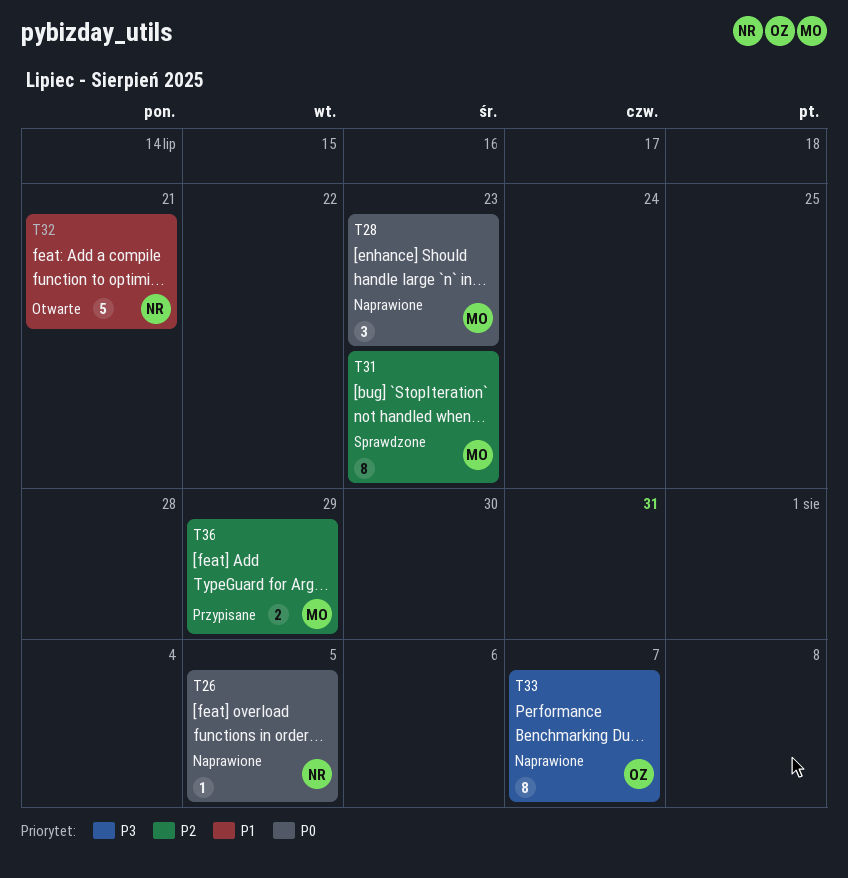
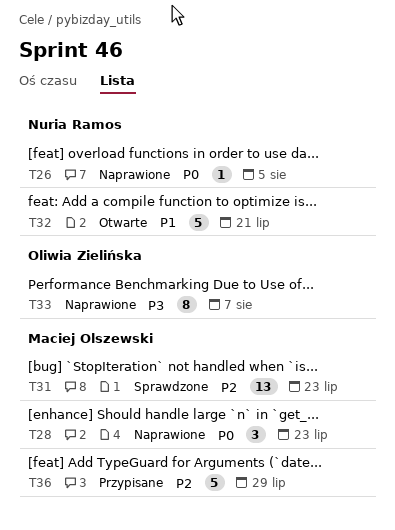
T31, estimate: 8 -> 13
T36, estimate: 2 -> 5

